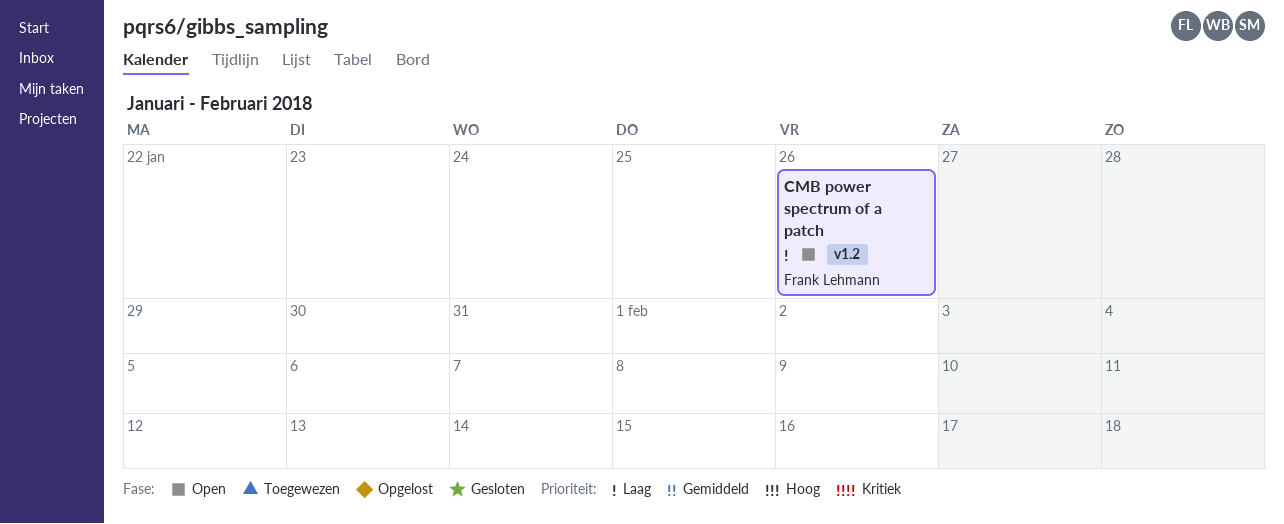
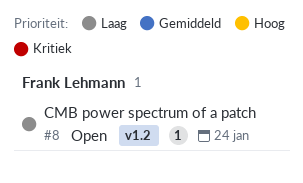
CMB power spectrum of a patch, due: Jan 26 -> Jan 24

